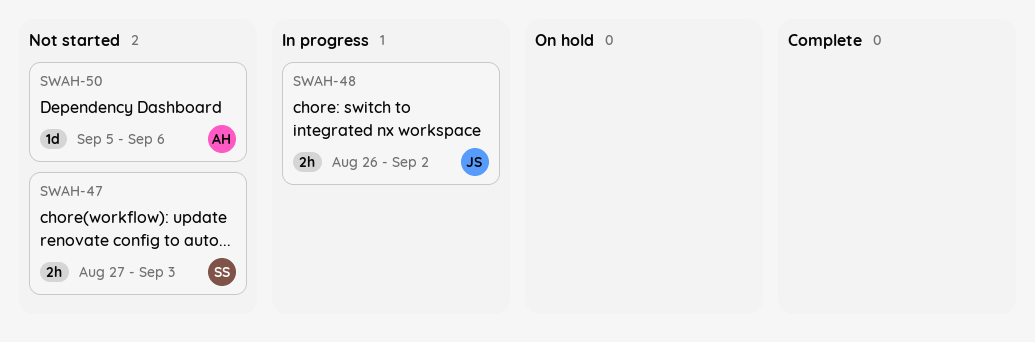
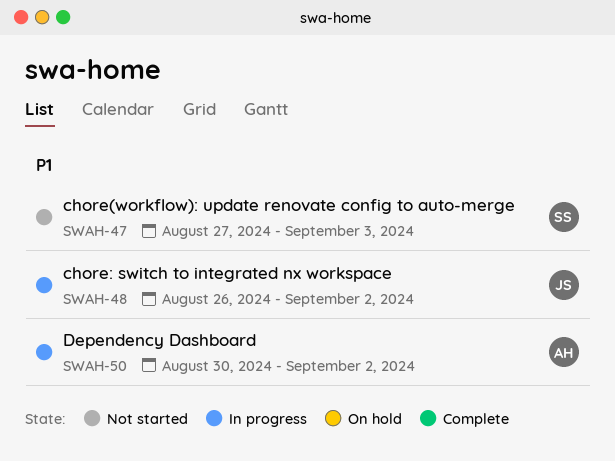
SWAH-50, status: Not started -> In progress
SWAH-50, start: Sep 5 -> Aug 30
SWAH-50, due: Sep 6 -> Sep 2

